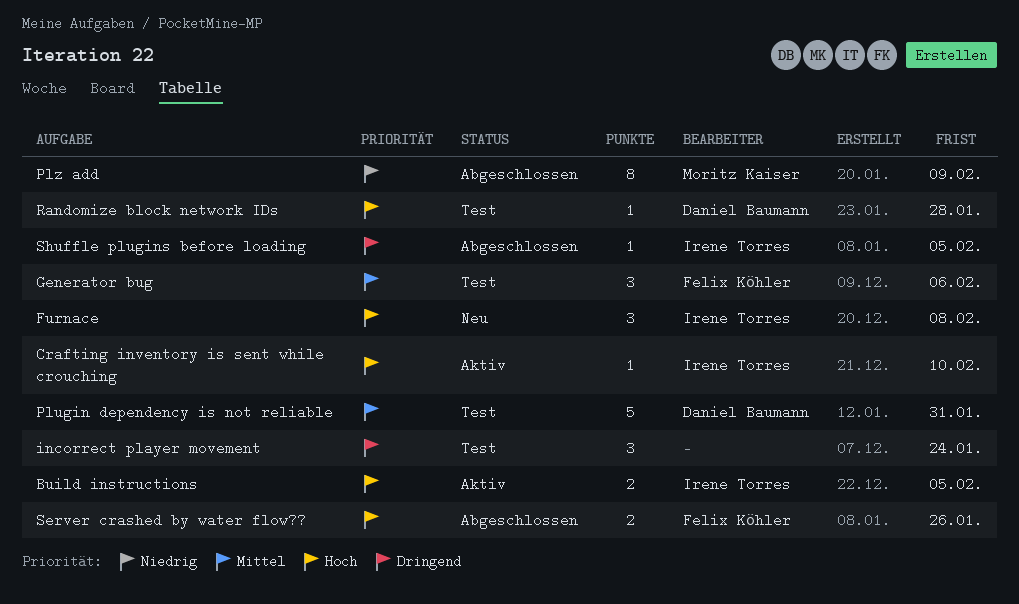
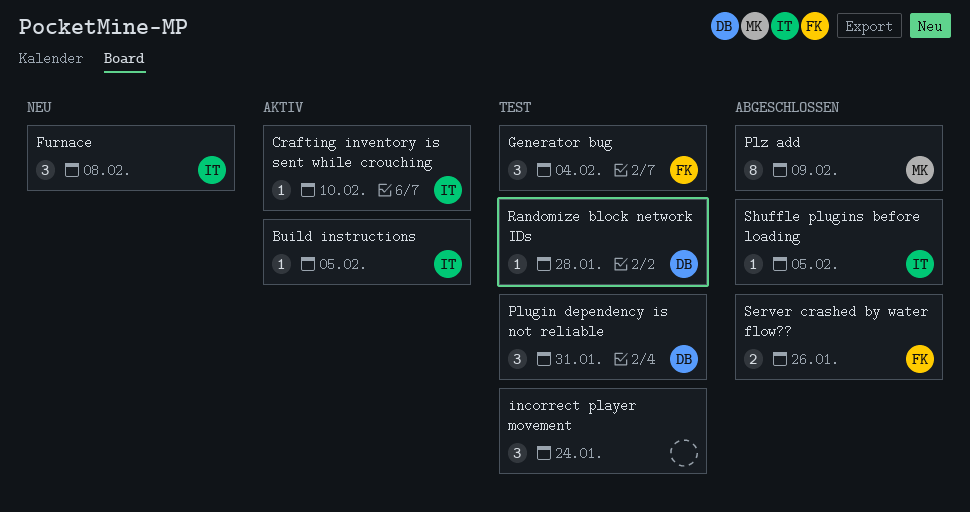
Build instructions, estimate: 2 -> 1
Generator bug, due: Feb 6 -> Feb 4
Plugin dependency is not reliable, estimate: 5 -> 3

